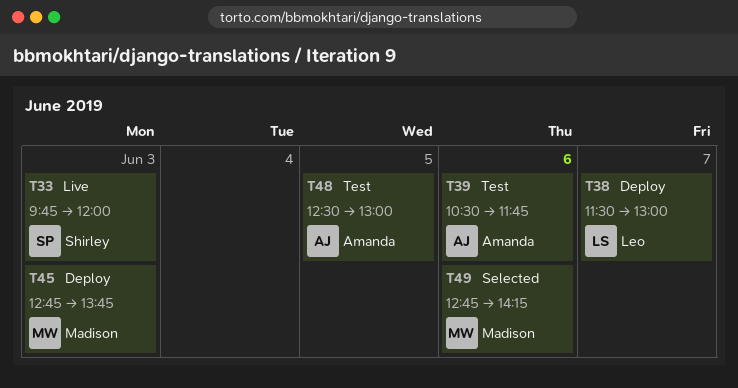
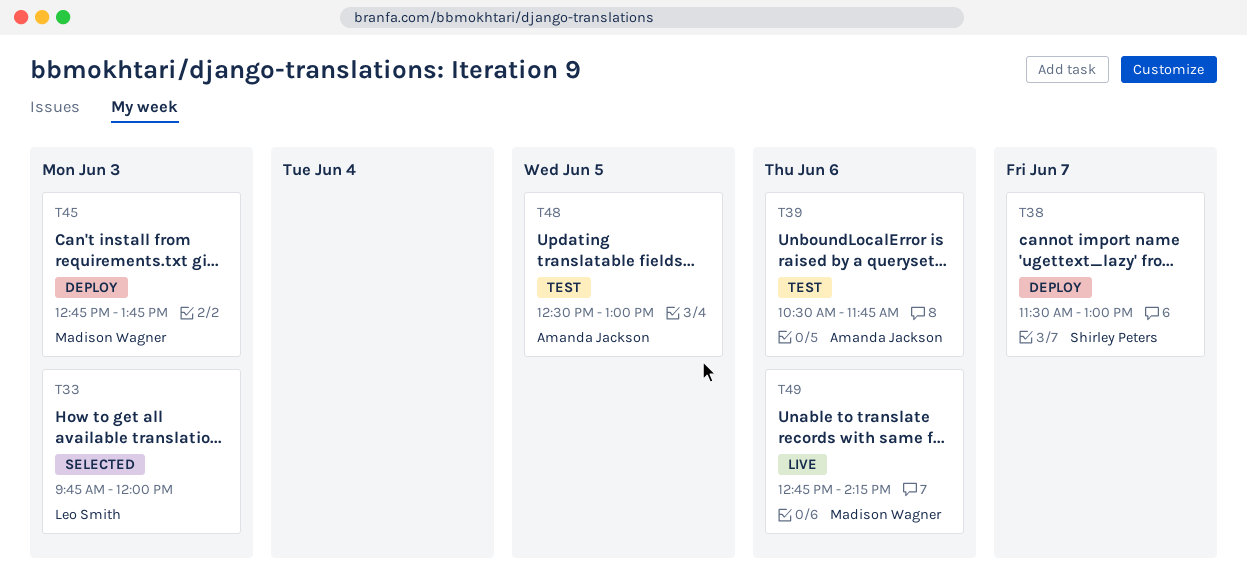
T33, status: Live -> Selected
T33, owner: Shirley Peters -> Leo Smith
T38, owner: Leo Smith -> Shirley Peters
T49, status: Selected -> Live

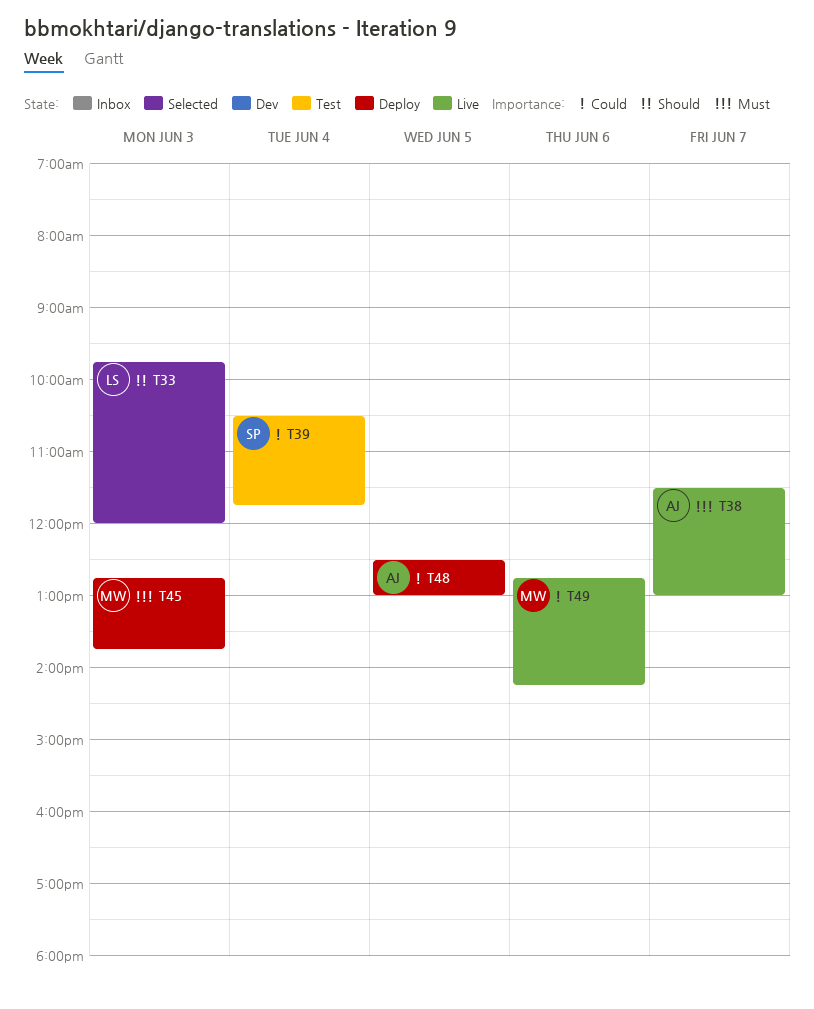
T38, status: Deploy -> Live
T38, owner: Shirley Peters -> Amanda Jackson
T39, owner: Amanda Jackson -> Shirley Peters
T39, day: Jun 6 -> Jun 4
T48, status: Test -> Deploy

